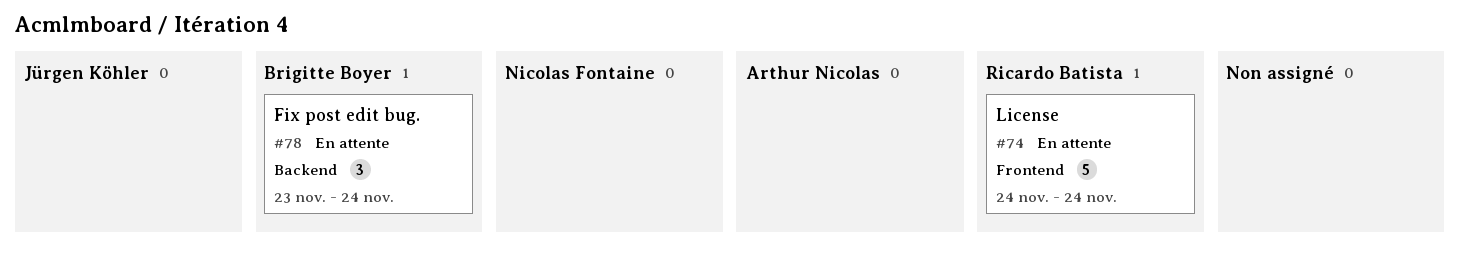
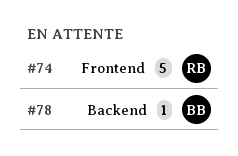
#78, estimate: 3 -> 1

